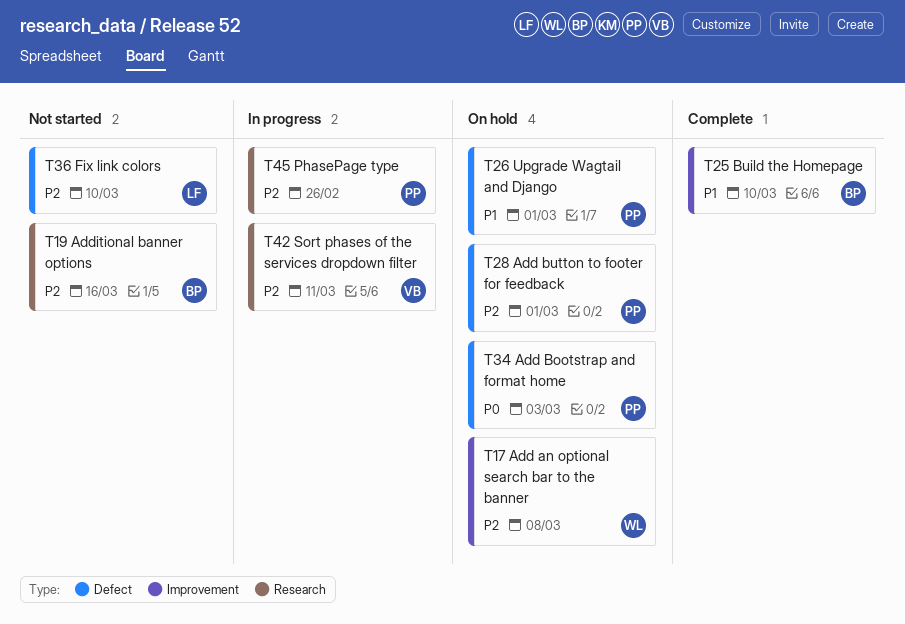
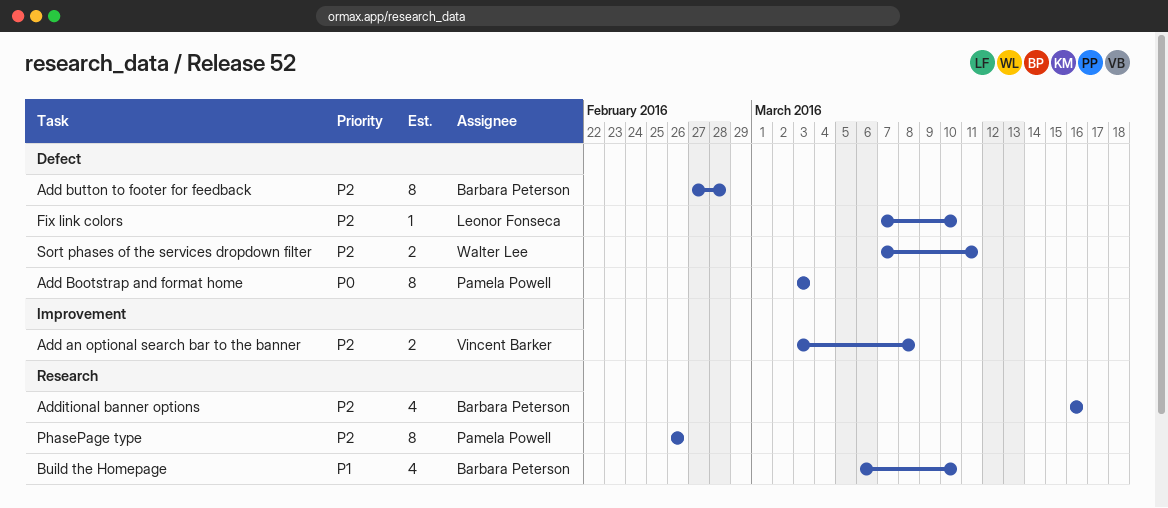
Add an optional search bar to the banner, owner: Walter Lee -> Vincent Barker
Add button to footer for feedback, owner: Pamela Powell -> Barbara Peterson
Add button to footer for feedback, due: Mar 1 -> Feb 28
Build the Homepage, label: Improvement -> Research
Sort phases of the services dropdown filter, owner: Vincent Barker -> Walter Lee
Sort phases of the services dropdown filter, label: Research -> Defect
Upgrade Wagtail and Django: present -> none

